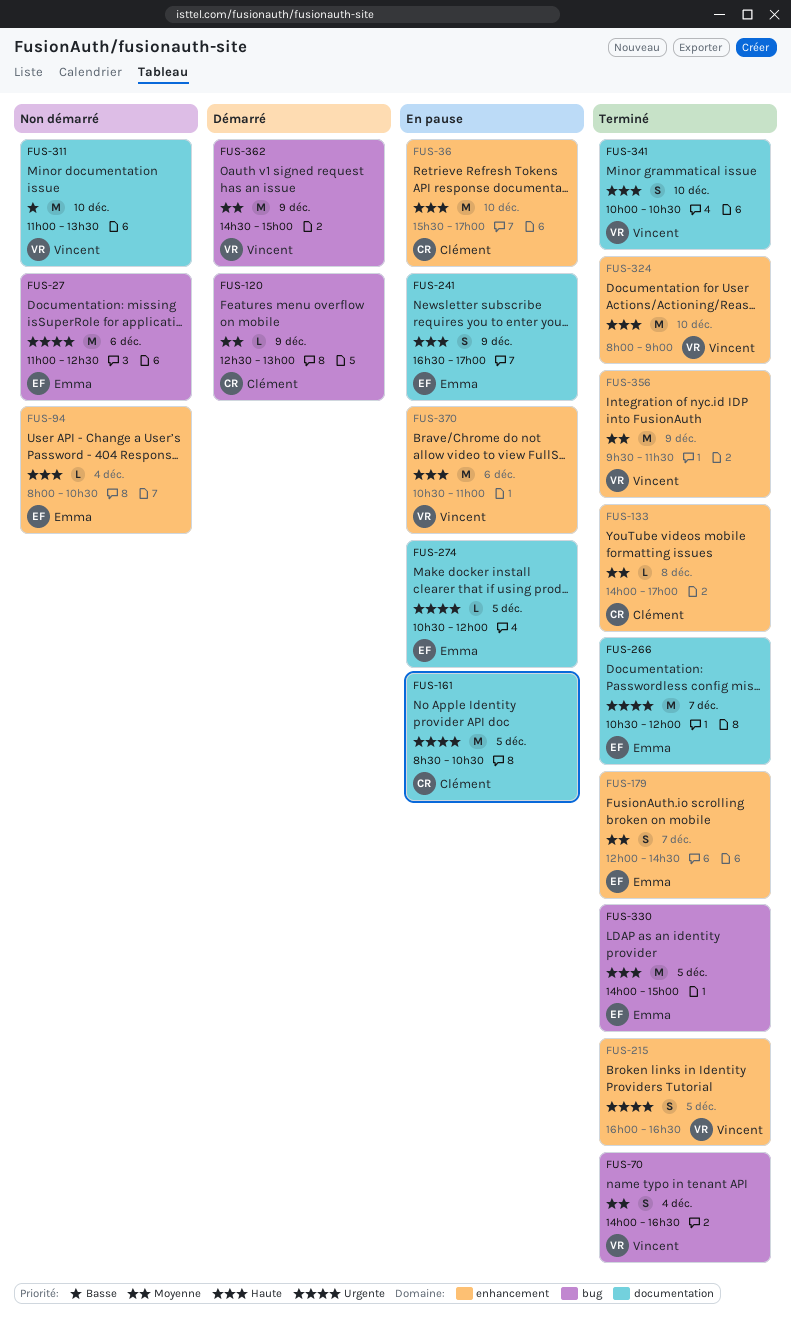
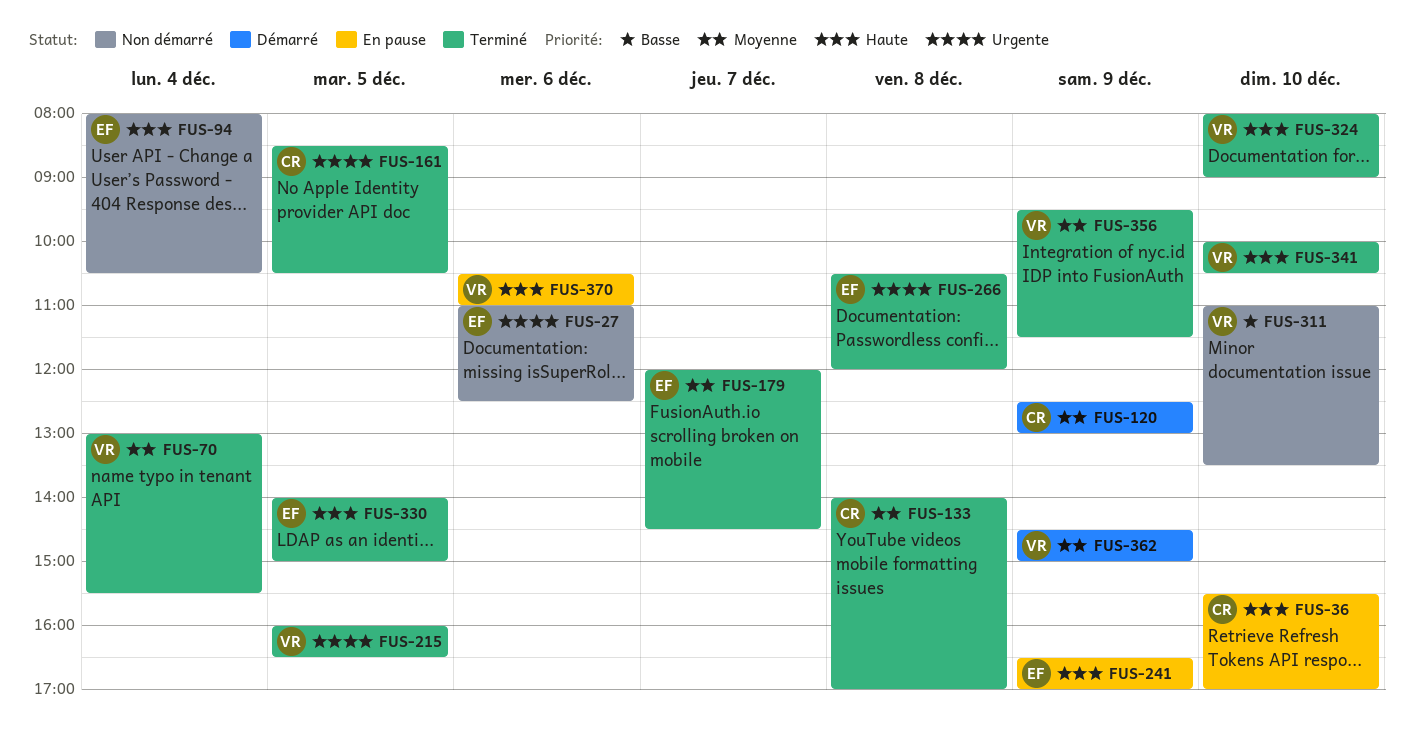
FUS-70, begins: 14:00 -> 13:00
FUS-70, ends: 16:30 -> 15:30
FUS-161, status: En pause -> Terminé
FUS-266, day: Dec 7 -> Dec 8
FUS-274: present -> none

